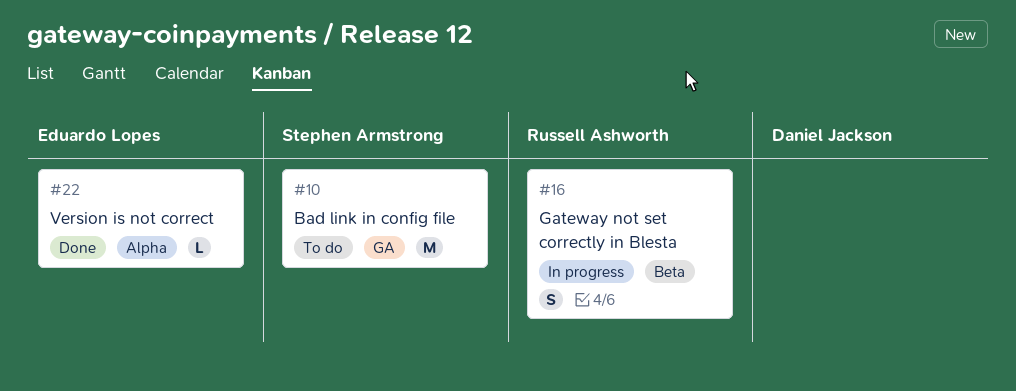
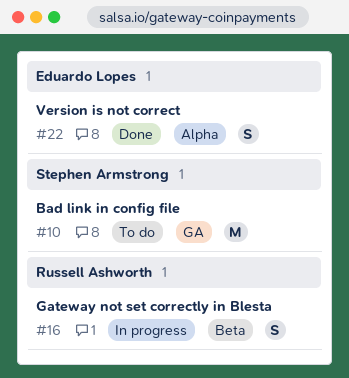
#22, estimate: L -> S

